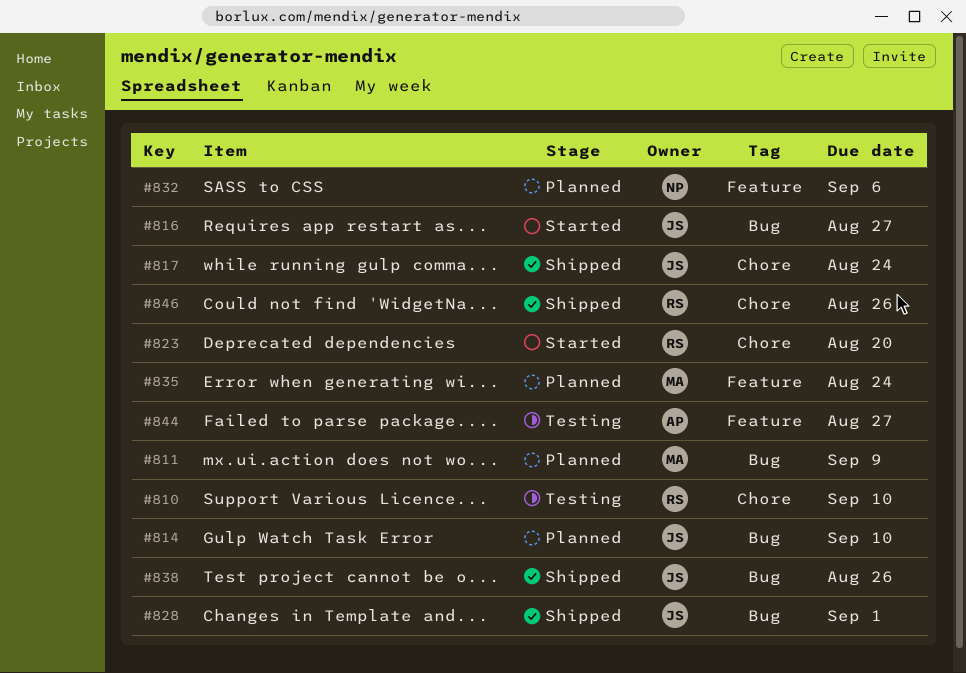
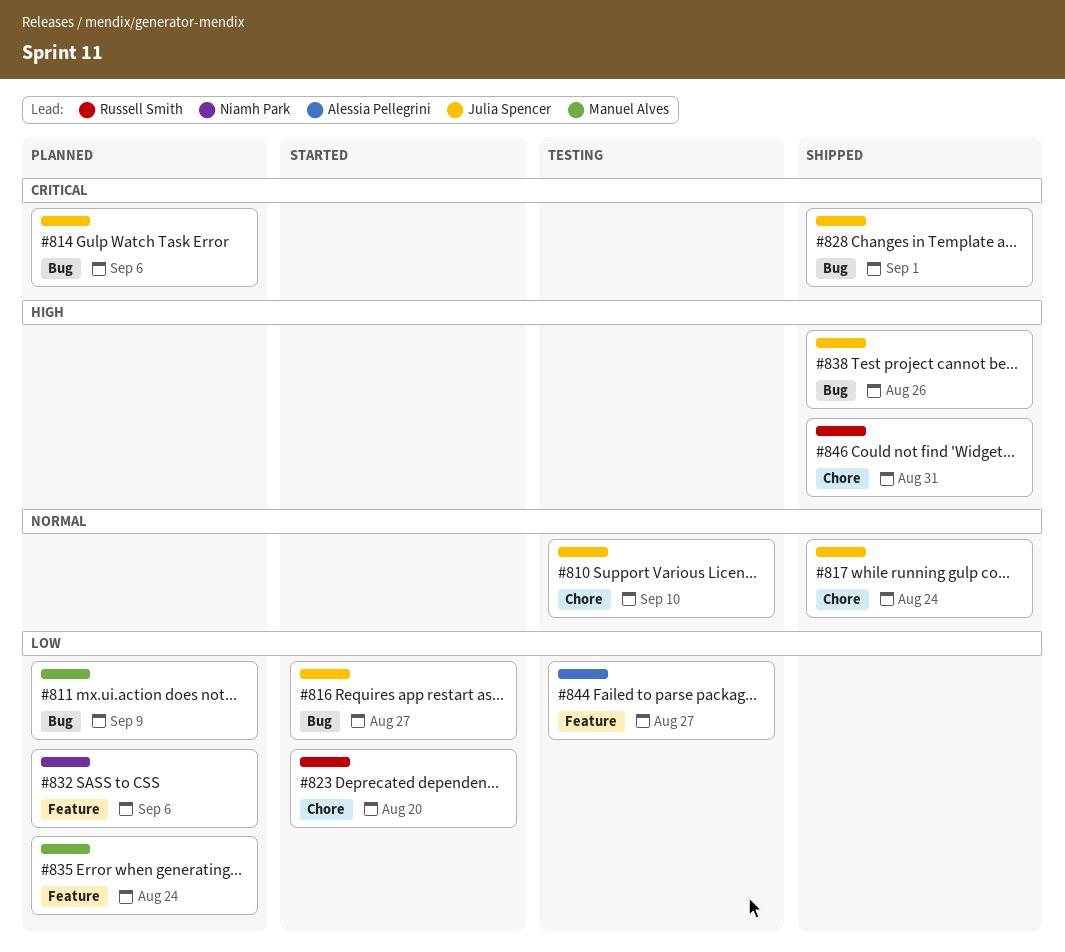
#810, owner: Russell Smith -> Julia Spencer
#814, due: Sep 10 -> Sep 6
#846, due: Aug 26 -> Aug 31

